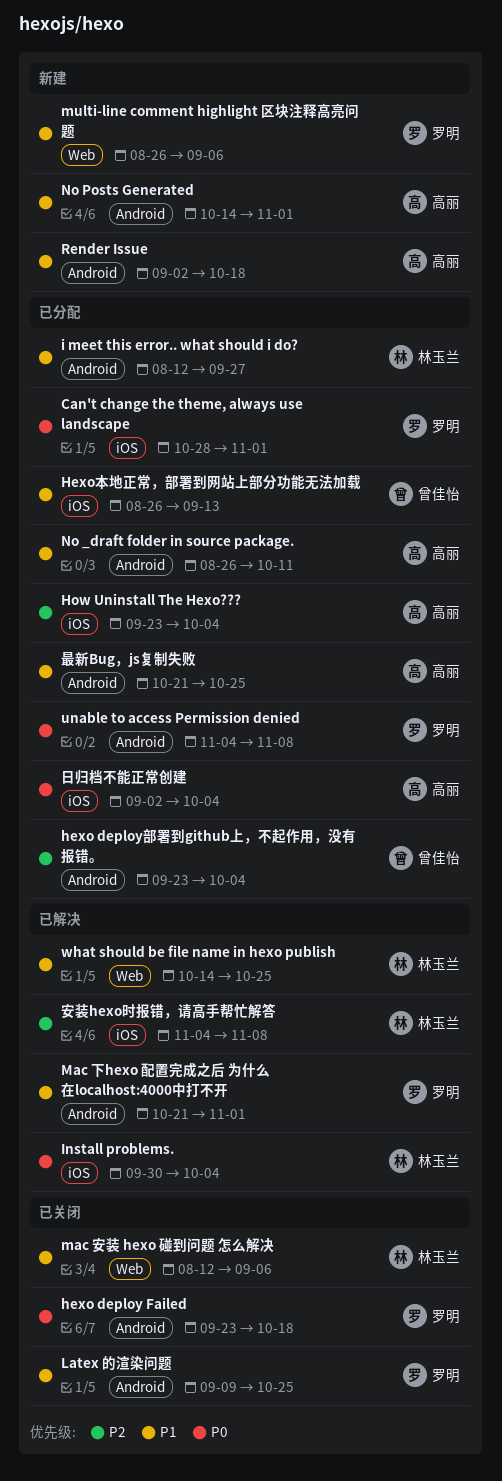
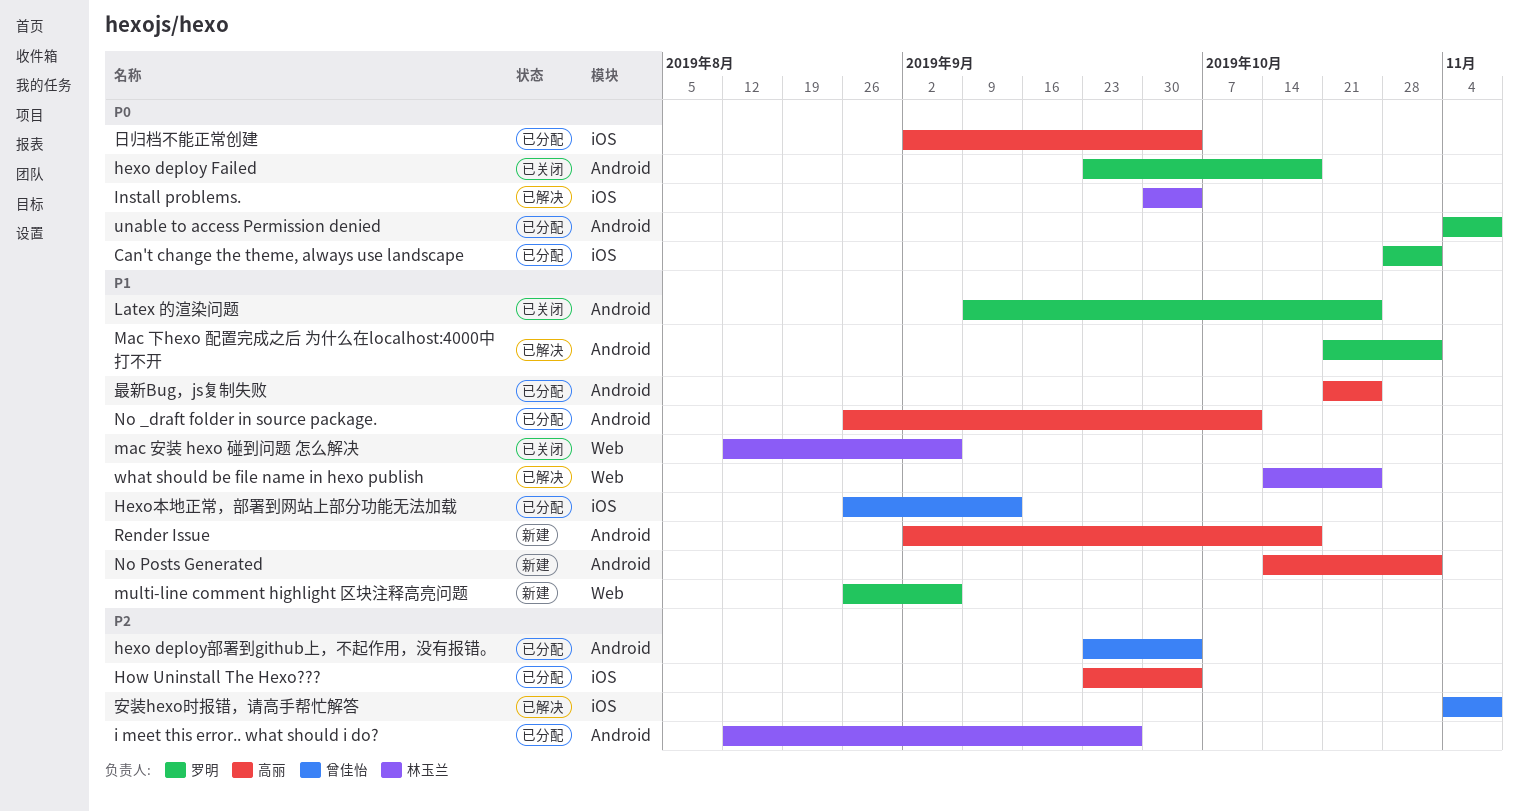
i meet this error.. what should i do?, priority: P1 -> P2
安装hexo时报错，请高手帮忙解答, owner: 林玉兰 -> 曾佳怡

